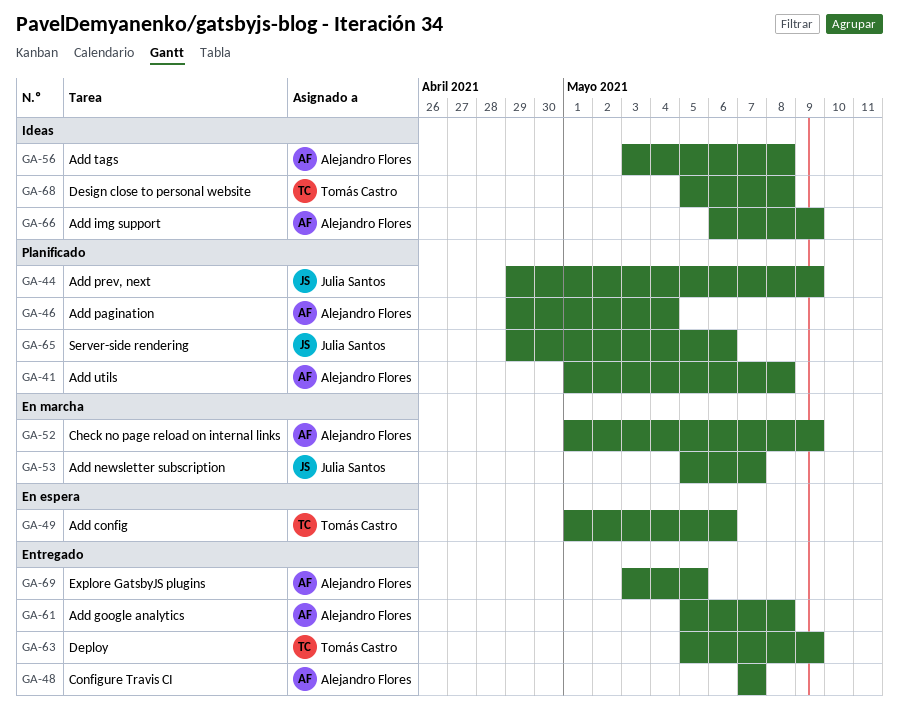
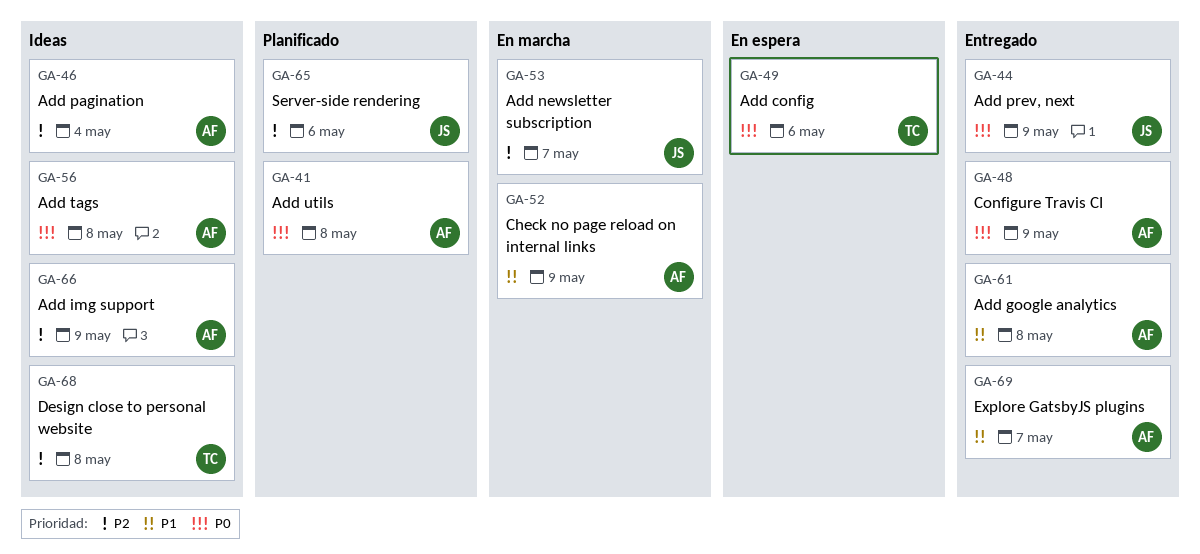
GA-44, status: Planificado -> Entregado
GA-46, status: Planificado -> Ideas
GA-48, due: May 7 -> May 9
GA-63: present -> none
GA-69, due: May 5 -> May 7

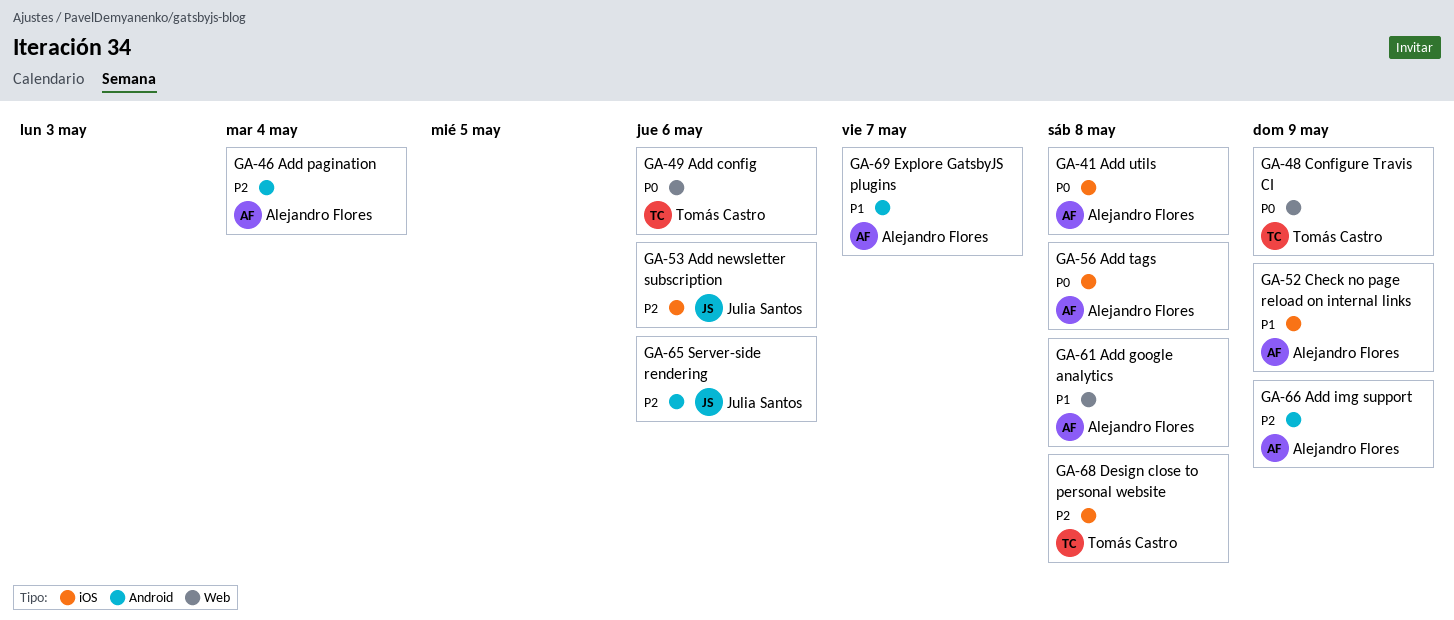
GA-44: present -> none
GA-48, owner: Alejandro Flores -> Tomás Castro
GA-53, due: May 7 -> May 6

